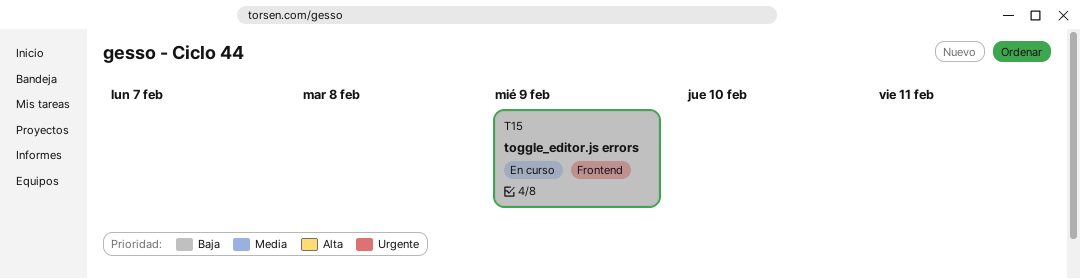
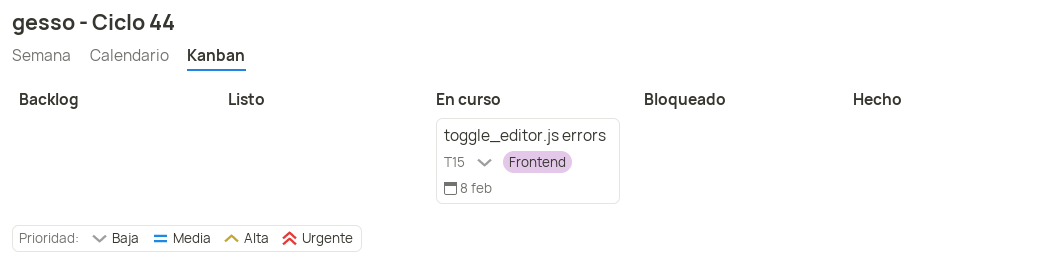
T15, due: Feb 9 -> Feb 8

